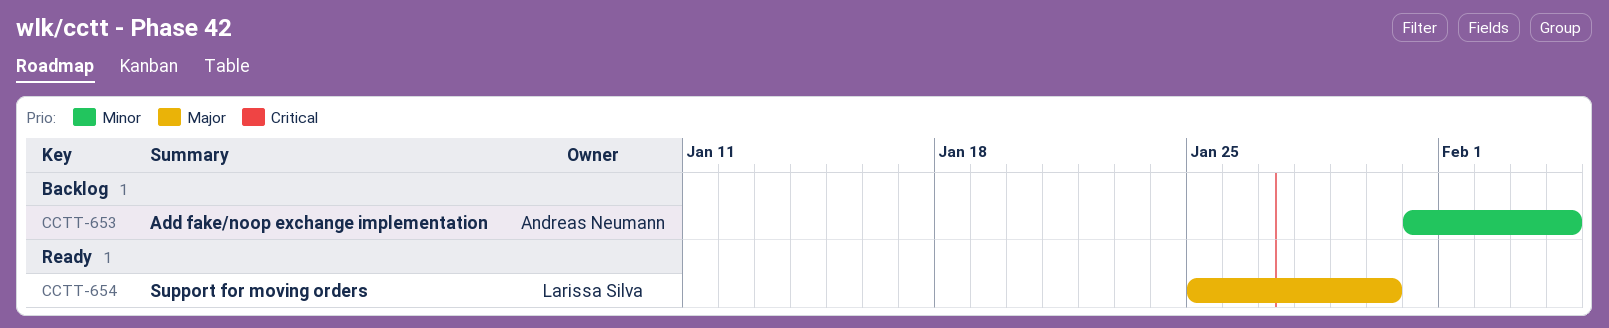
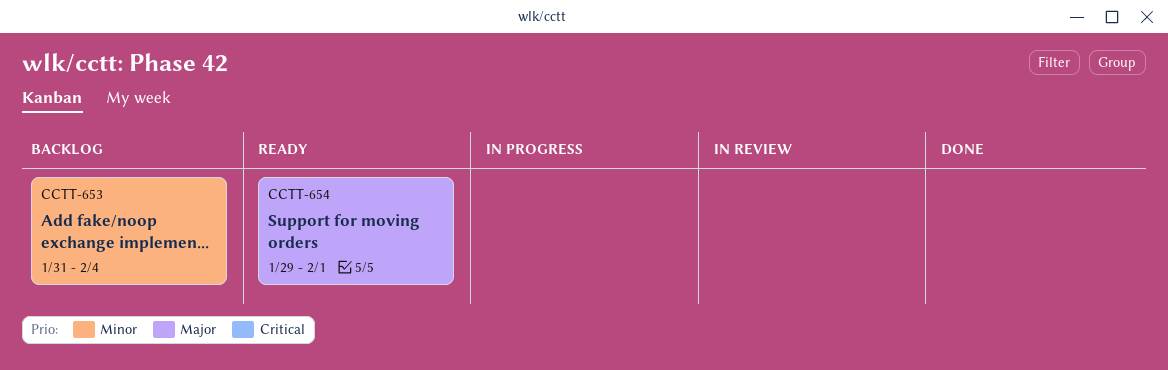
CCTT-654, start: Jan 25 -> Jan 29
CCTT-654, due: Jan 30 -> Feb 1

